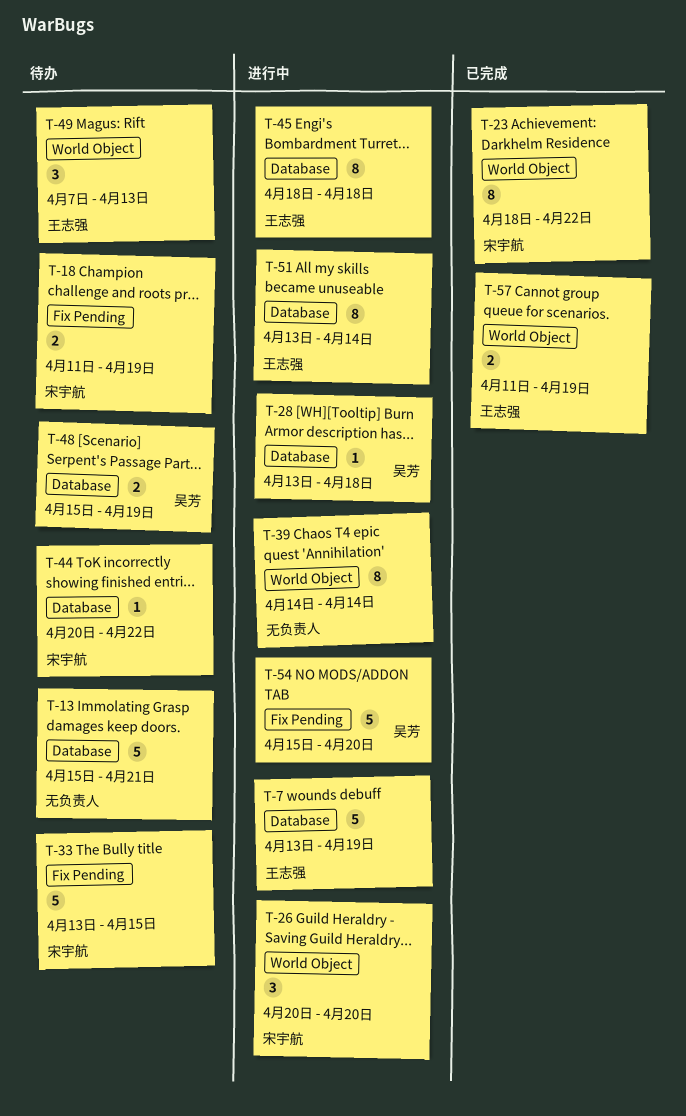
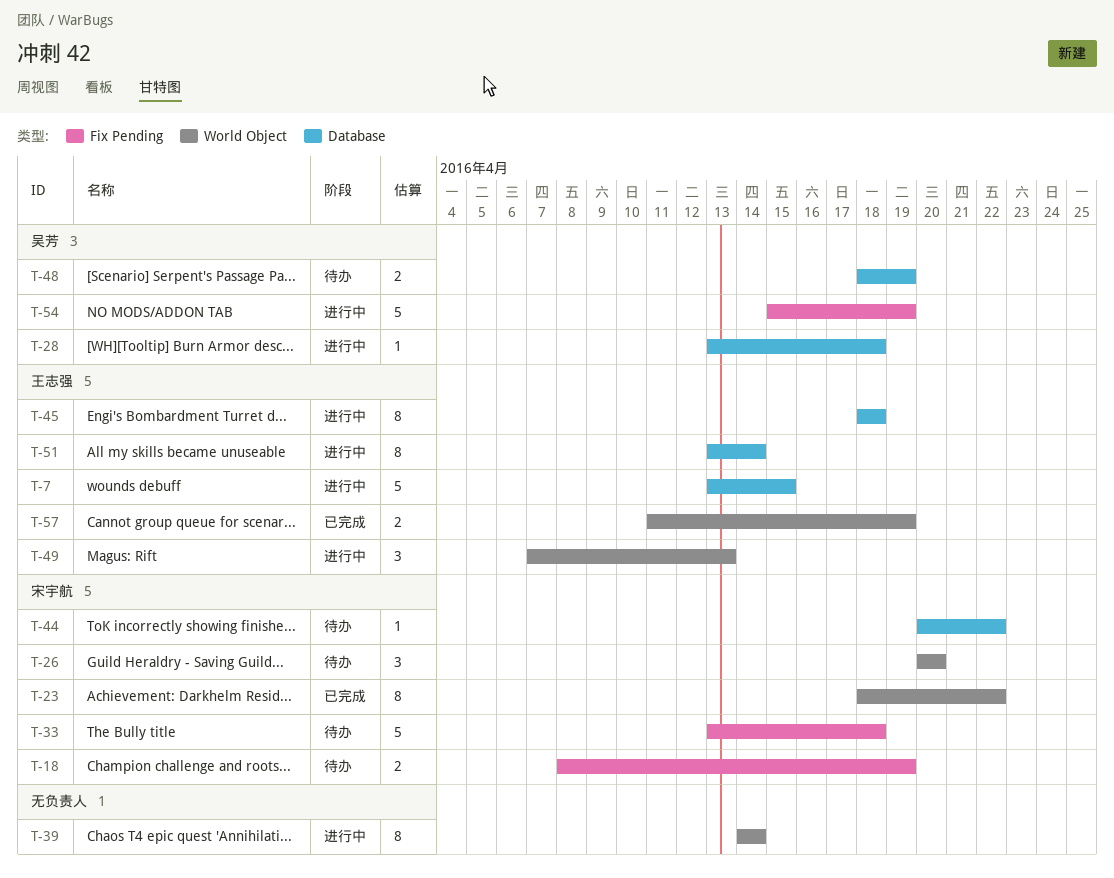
T-7, due: Apr 19 -> Apr 15
T-13: present -> none
T-18, start: Apr 11 -> Apr 8
T-26, status: 进行中 -> 待办
T-33, due: Apr 15 -> Apr 18
T-48, start: Apr 15 -> Apr 18
T-49, status: 待办 -> 进行中
T-54, due: Apr 20 -> Apr 19

